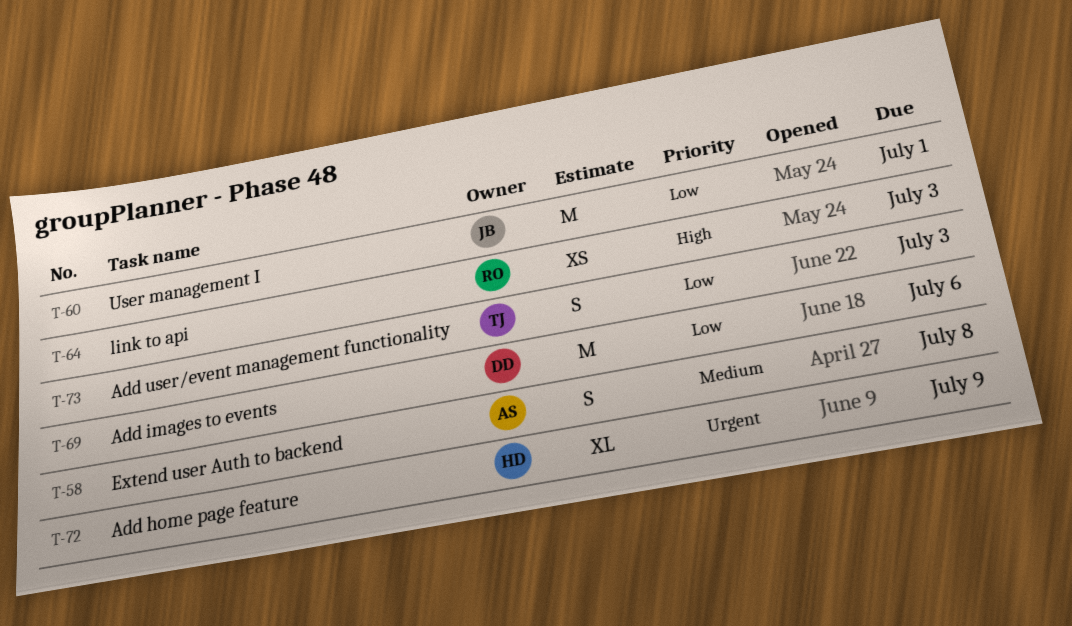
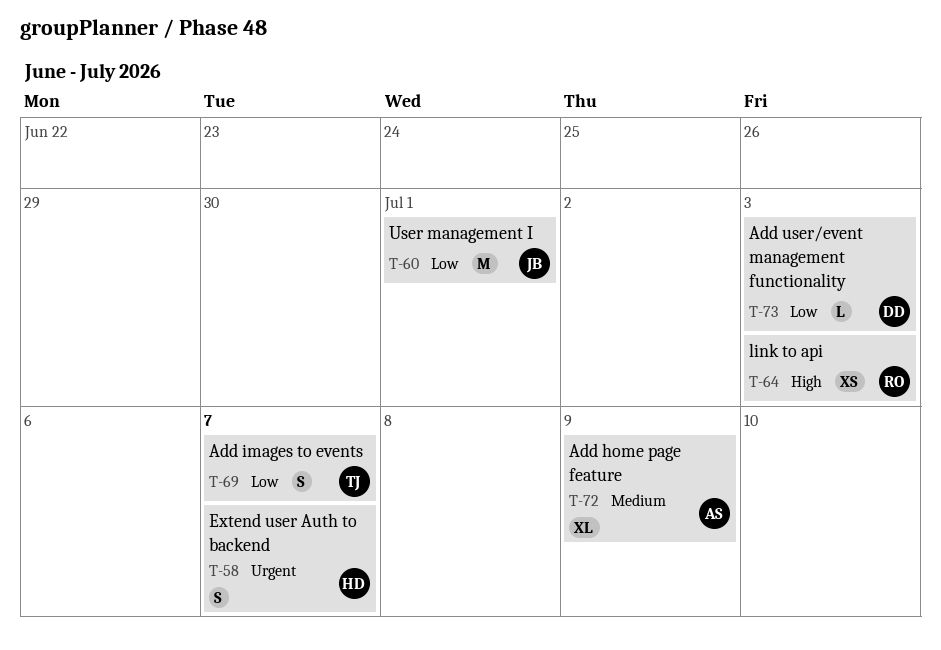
T-58, owner: AS -> HD
T-58, priority: Medium -> Urgent
T-58, due: Jul 8 -> Jul 7
T-69, owner: DD -> TJ
T-69, estimate: M -> S
T-69, due: Jul 6 -> Jul 7
T-72, owner: HD -> AS
T-72, priority: Urgent -> Medium
T-73, owner: TJ -> DD
T-73, estimate: S -> L

